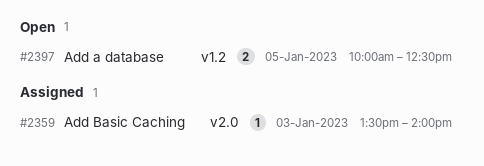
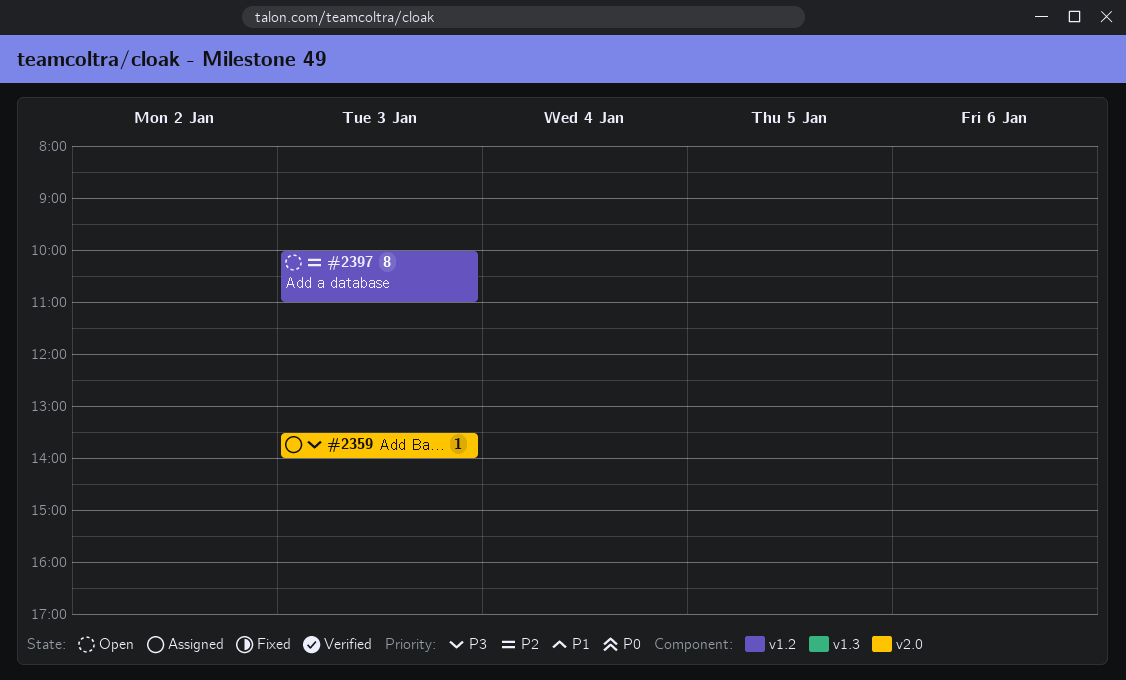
#2397, estimate: 2 -> 8
#2397, day: Jan 5 -> Jan 3
#2397, ends: 12:30 -> 11:00

